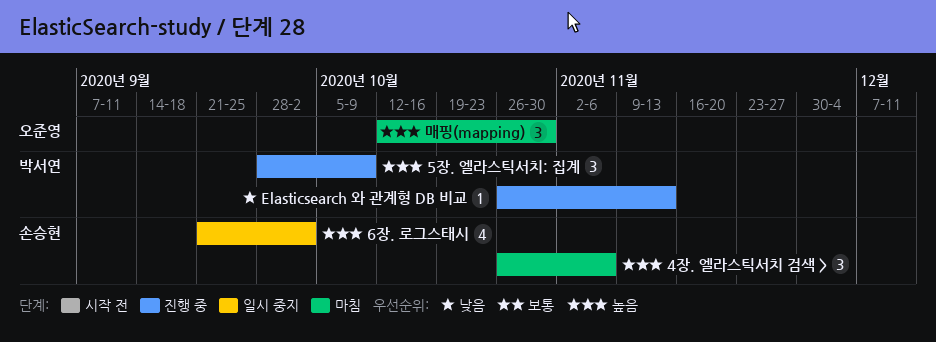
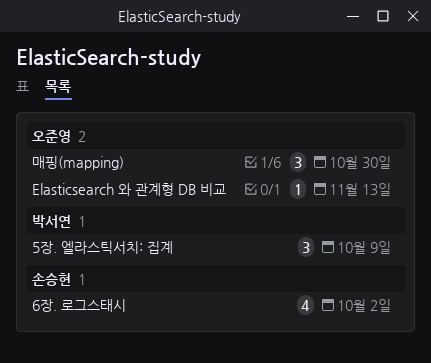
4장. 엘라스틱서치 검색 >: present -> none
Elasticsearch 와 관계형 DB 비교, owner: 박서연 -> 오준영

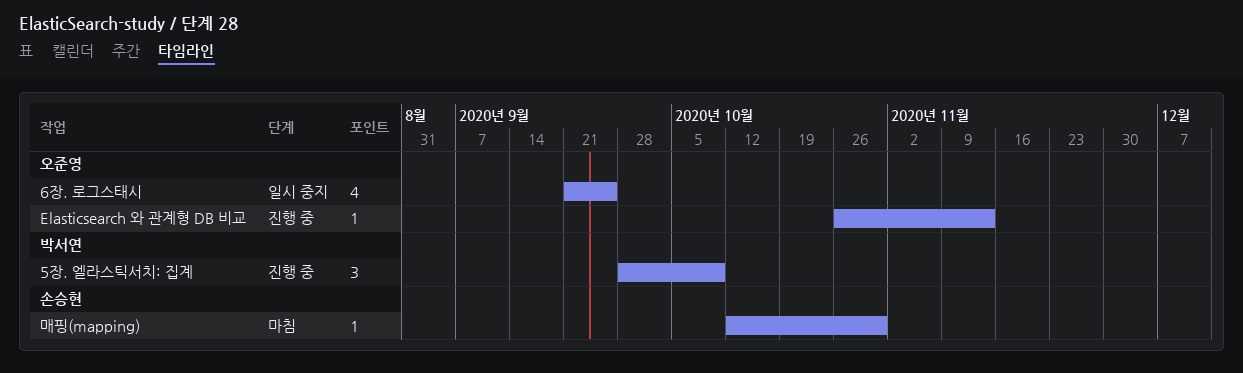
6장. 로그스태시, owner: 손승현 -> 오준영
6장. 로그스태시, due: Oct 2 -> Sep 25
매핑(mapping), owner: 오준영 -> 손승현
매핑(mapping), estimate: 3 -> 1

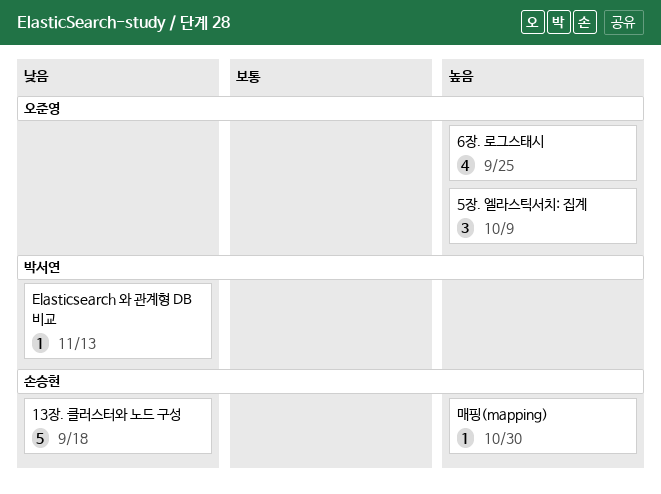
13장. 클러스터와 노드 구성: none -> present
5장. 엘라스틱서치: 집계, owner: 박서연 -> 오준영
Elasticsearch 와 관계형 DB 비교, owner: 오준영 -> 박서연

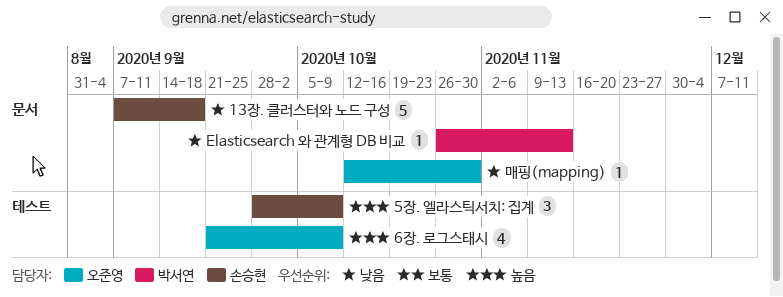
5장. 엘라스틱서치: 집계, owner: 오준영 -> 손승현
6장. 로그스태시, due: Sep 25 -> Oct 9
매핑(mapping), owner: 손승현 -> 오준영
매핑(mapping), priority: 높음 -> 낮음

